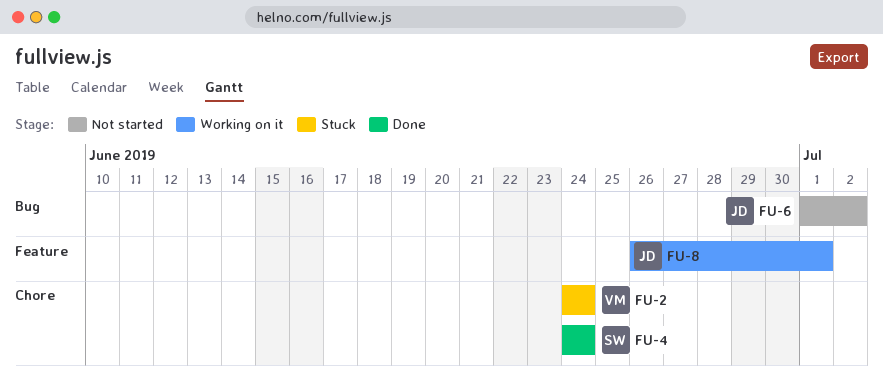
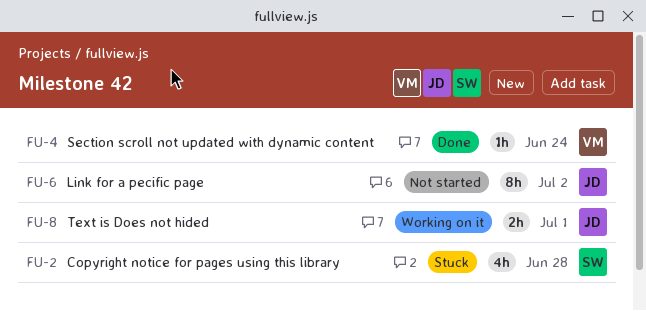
FU-2, owner: VM -> SW
FU-2, due: Jun 24 -> Jun 28
FU-4, owner: SW -> VM

